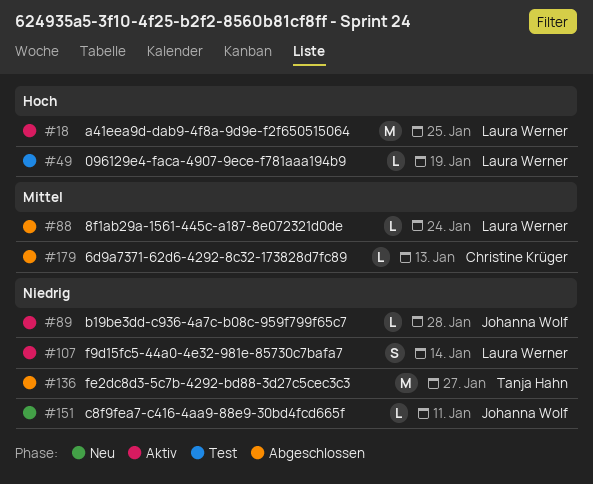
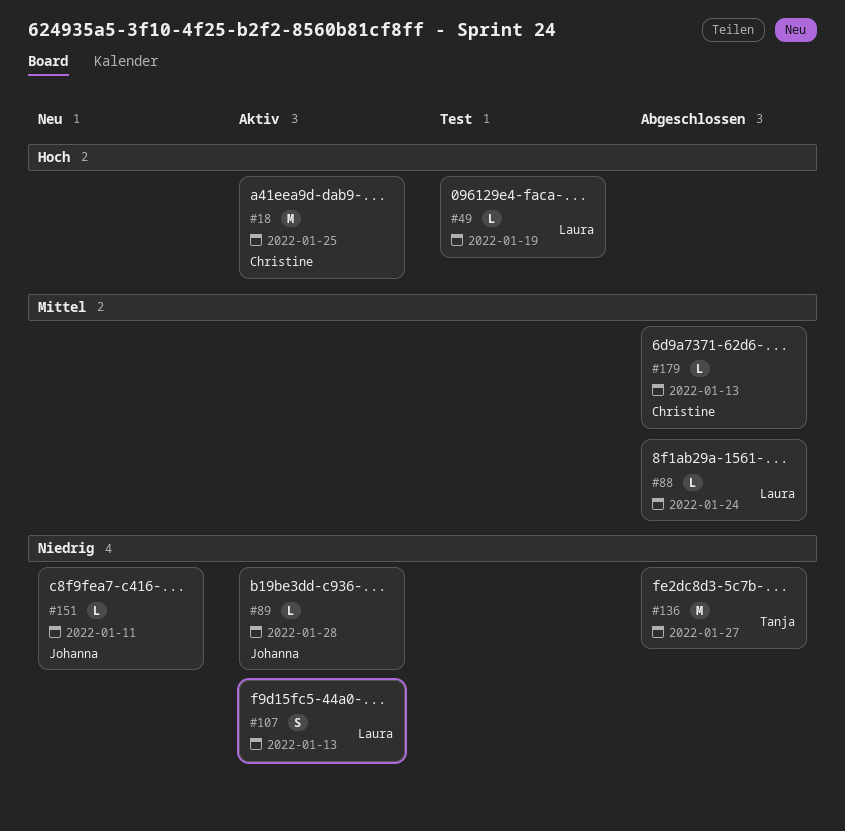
#18, owner: Laura Werner -> Christine Krüger
#107, due: Jan 14 -> Jan 13

